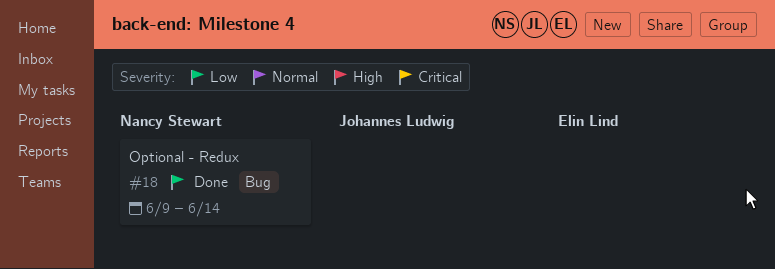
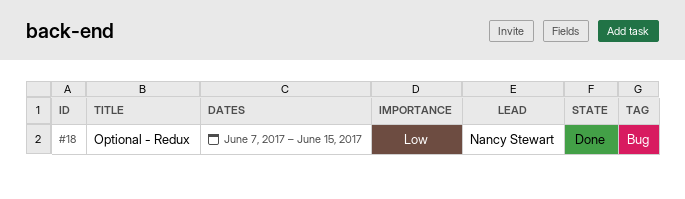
#18, start: Jun 9 -> Jun 7
#18, due: Jun 14 -> Jun 15

